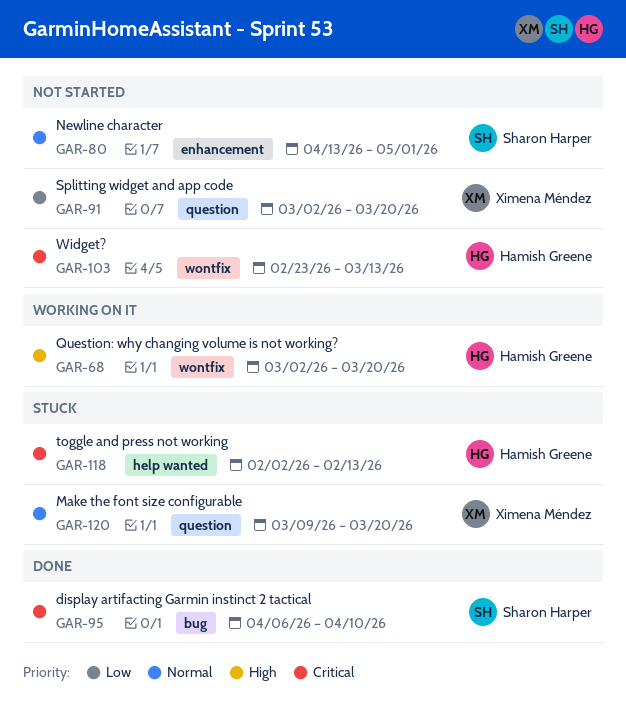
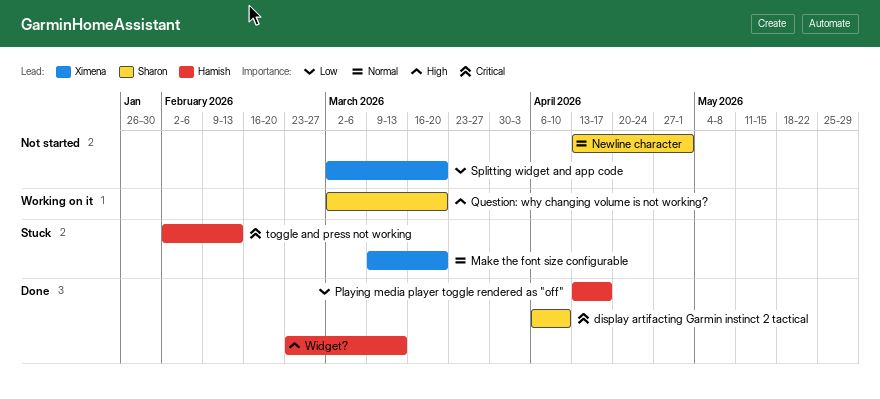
Playing media player toggle rendered as "off": none -> present
Question: why changing volume is not working?, owner: Hamish Greene -> Sharon Harper
Widget?, status: Not started -> Done
Widget?, priority: Critical -> High

